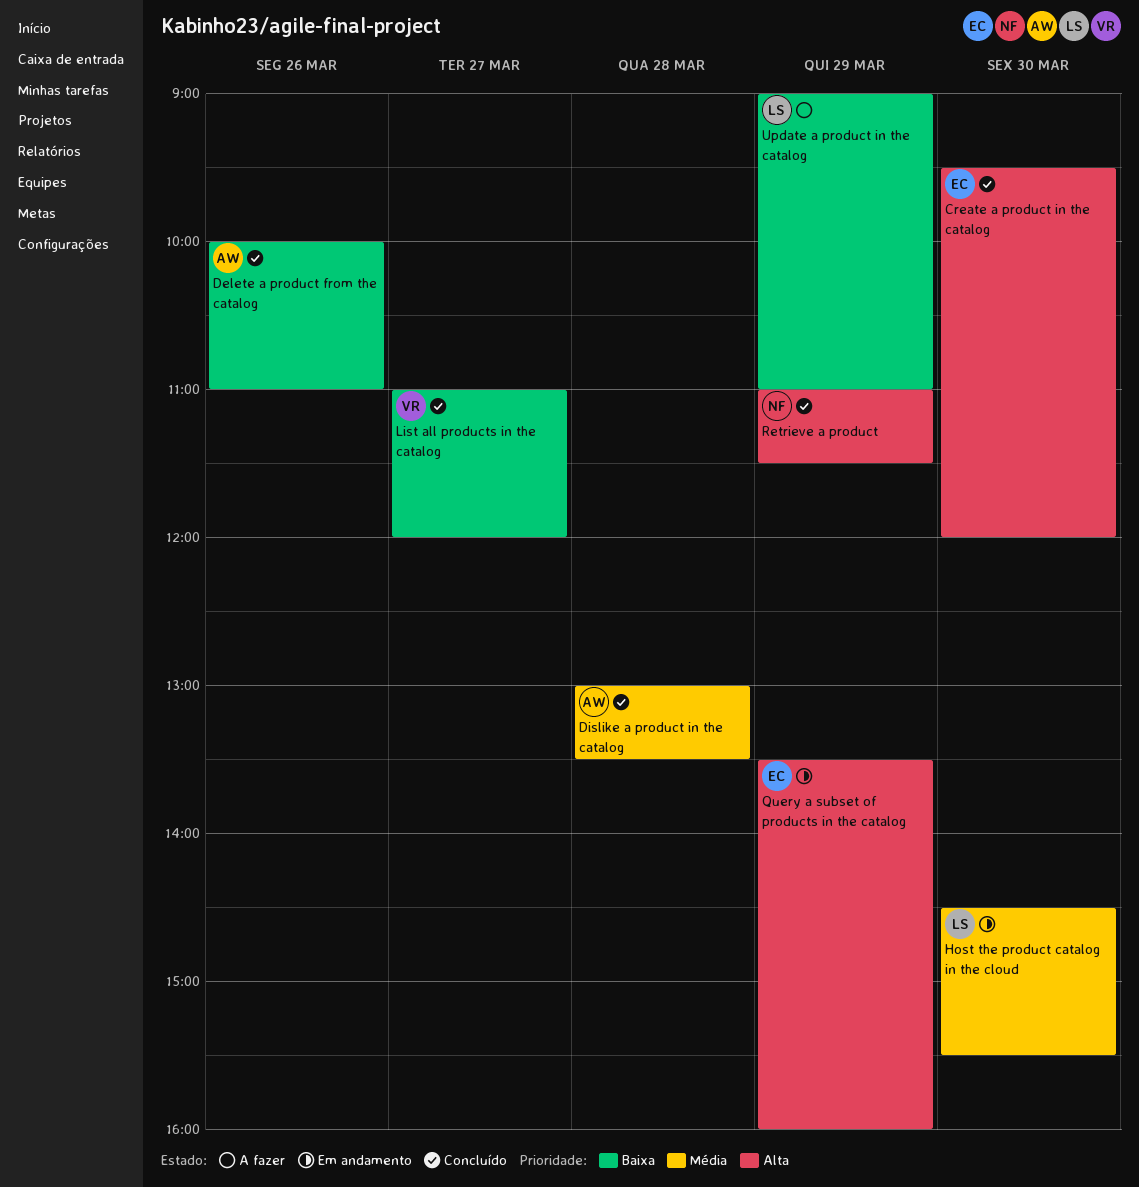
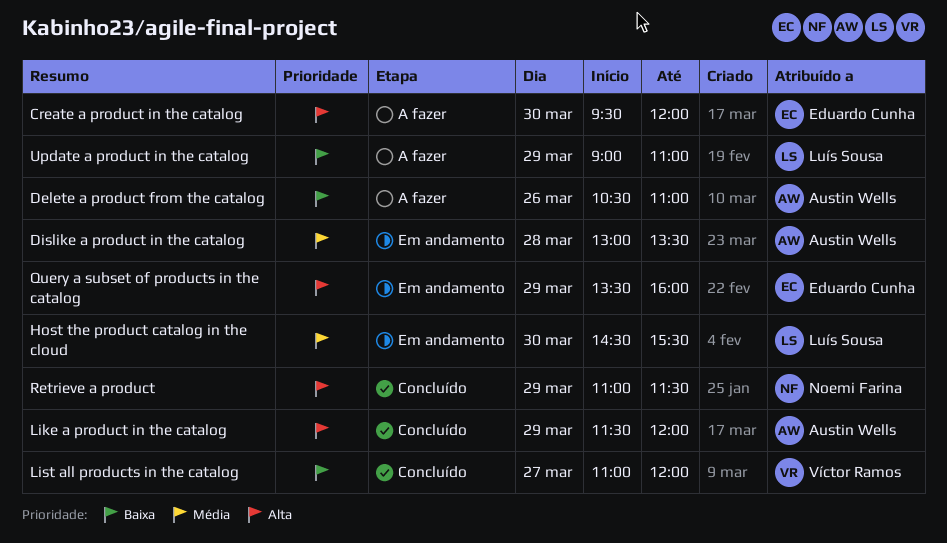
Create a product in the catalog, status: Concluído -> A fazer
Delete a product from the catalog, status: Concluído -> A fazer
Delete a product from the catalog, begins: 10:00 -> 10:30
Dislike a product in the catalog, status: Concluído -> Em andamento
Like a product in the catalog: none -> present

